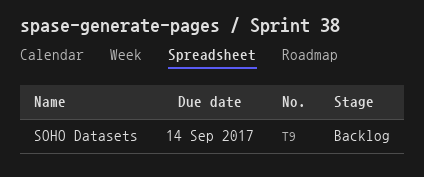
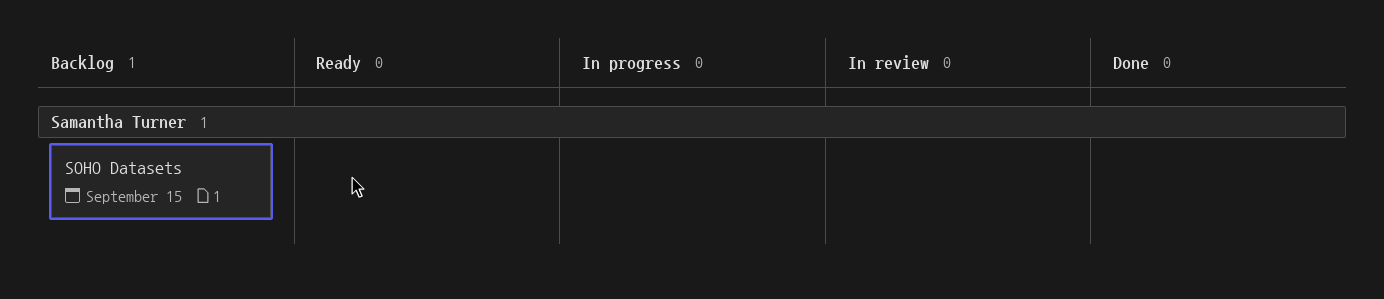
SOHO Datasets, due: Sep 14 -> Sep 15

